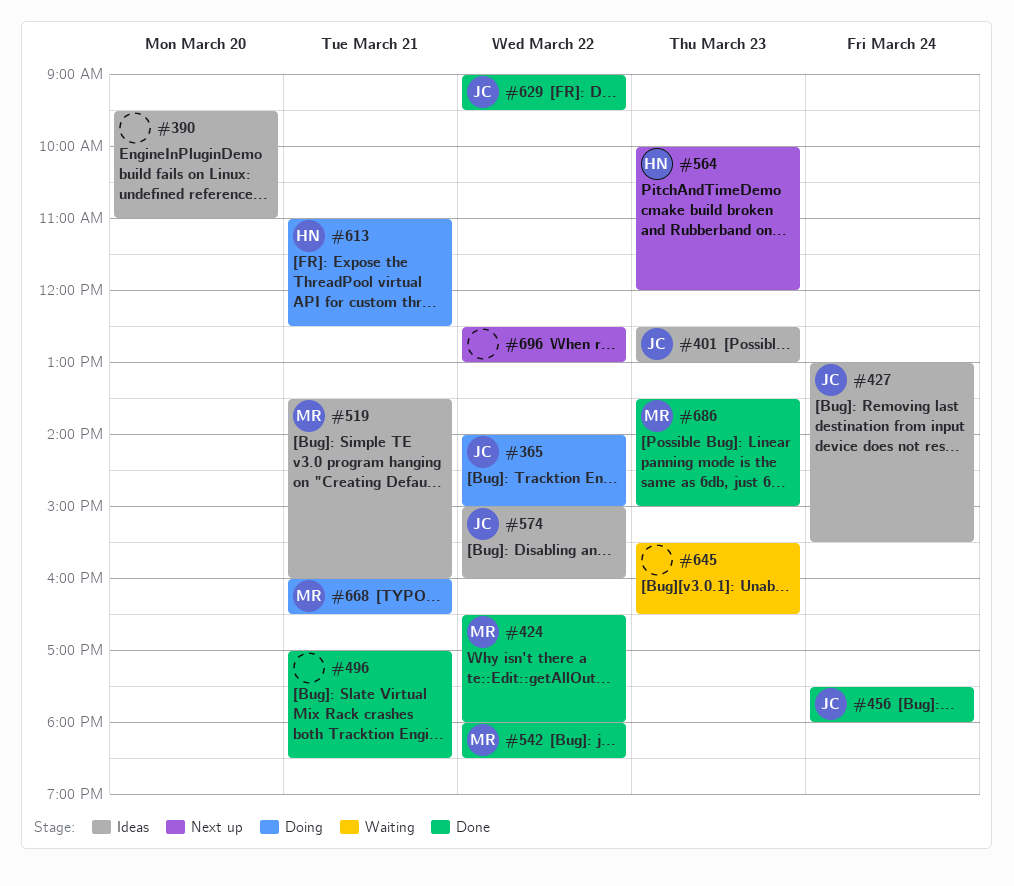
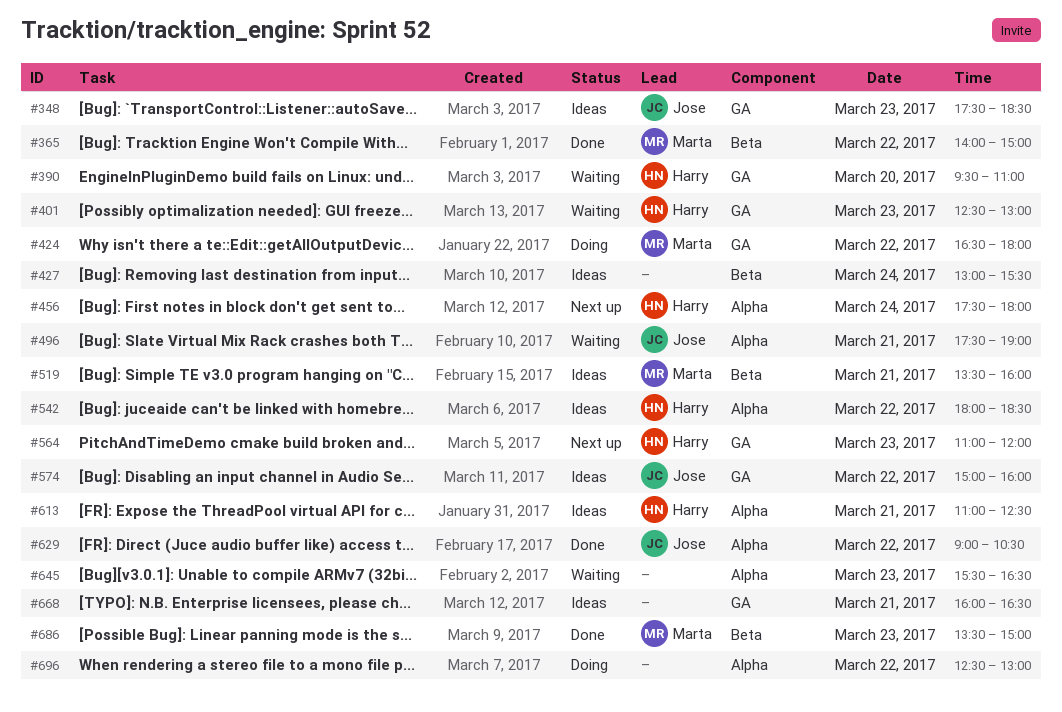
#348: none -> present
#365, status: Doing -> Done
#365, owner: Jose -> Marta
#390, status: Ideas -> Waiting
#390, owner: none -> Harry
#401, status: Ideas -> Waiting
#401, owner: Jose -> Harry
#424, status: Done -> Doing
#427, owner: Jose -> none
#456, status: Done -> Next up
#456, owner: Jose -> Harry
#496, status: Done -> Waiting
#496, owner: none -> Jose
#496, begins: 17:00 -> 17:30
#496, ends: 18:30 -> 19:00
#542, status: Done -> Ideas
#542, owner: Marta -> Harry
#564, begins: 10:00 -> 11:00
#613, status: Doing -> Ideas
#629, ends: 09:30 -> 10:30
#668, status: Doing -> Ideas
#668, owner: Marta -> none
#696, status: Next up -> Doing

